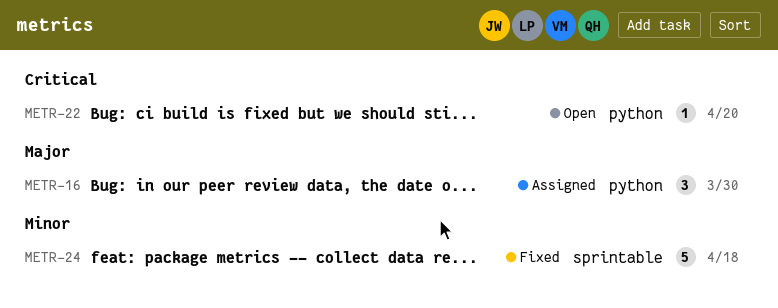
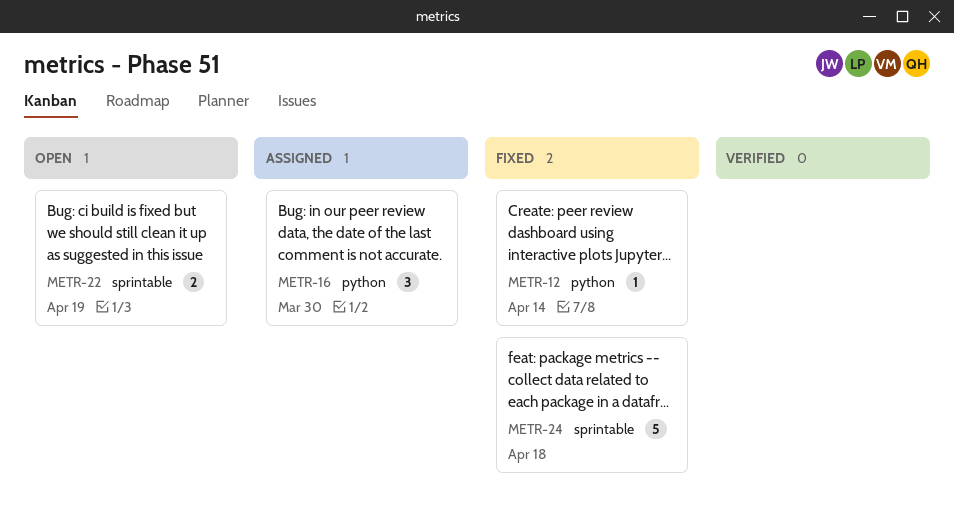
METR-12: none -> present
METR-22, label: python -> sprintable
METR-22, estimate: 1 -> 2
METR-22, due: Apr 20 -> Apr 19

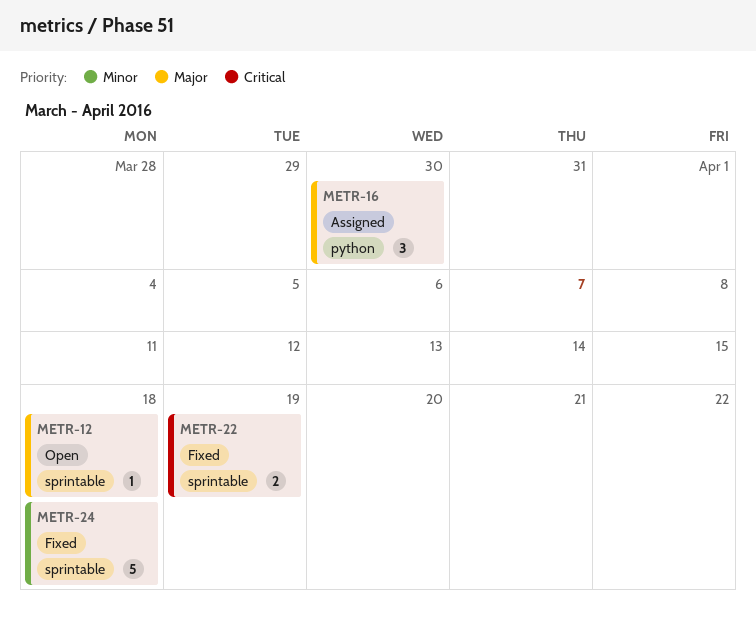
METR-12, status: Fixed -> Open
METR-12, label: python -> sprintable
METR-12, due: Apr 14 -> Apr 18
METR-22, status: Open -> Fixed

